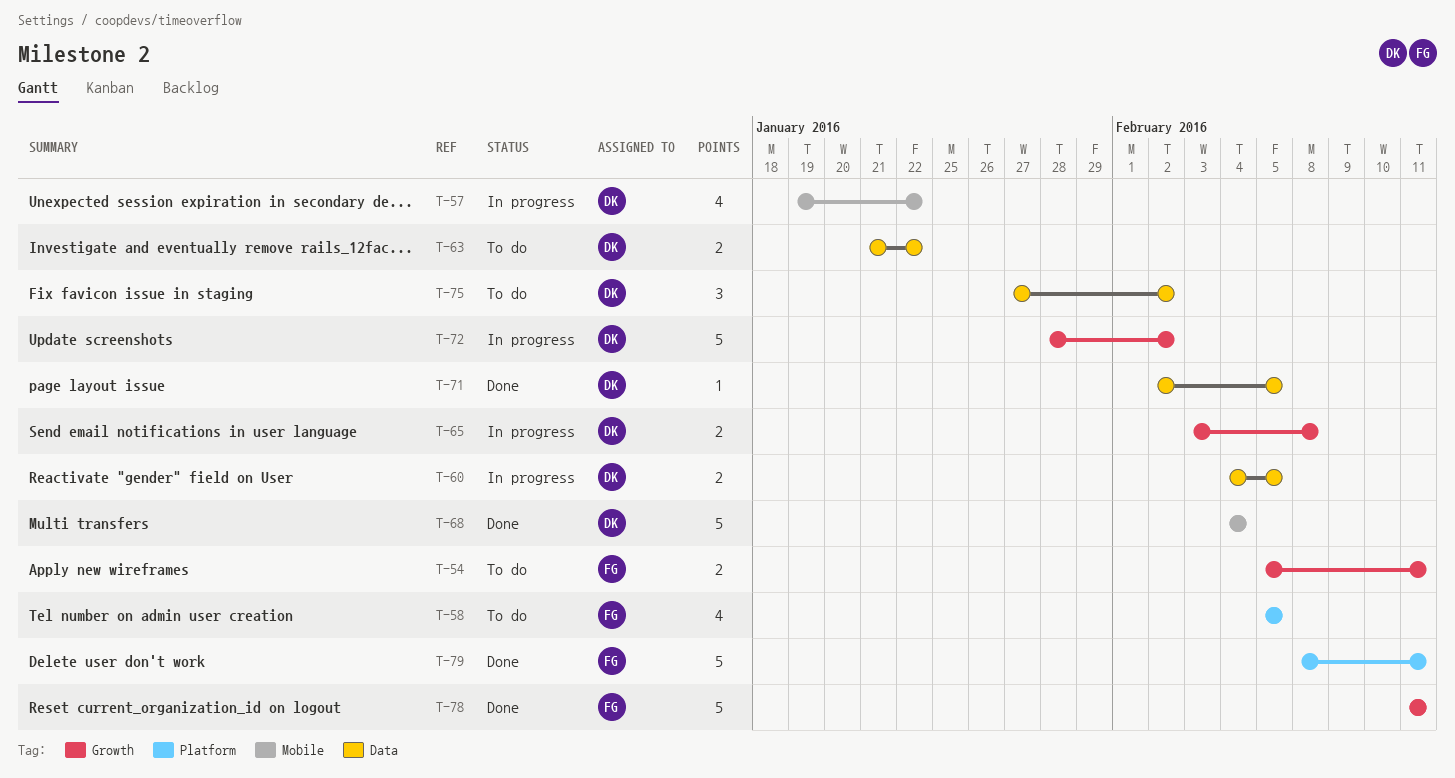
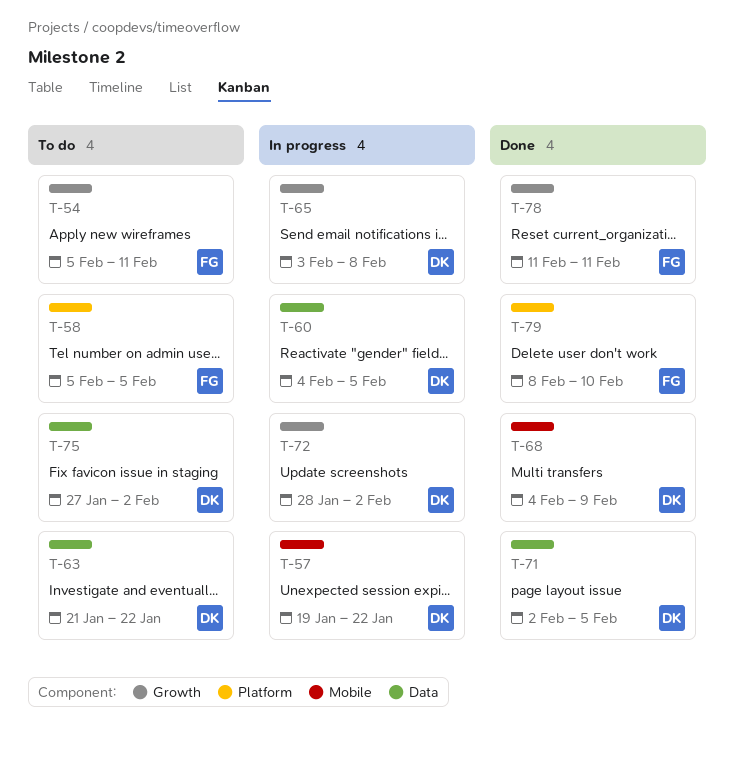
T-68, due: Feb 4 -> Feb 9
T-79, due: Feb 11 -> Feb 10

